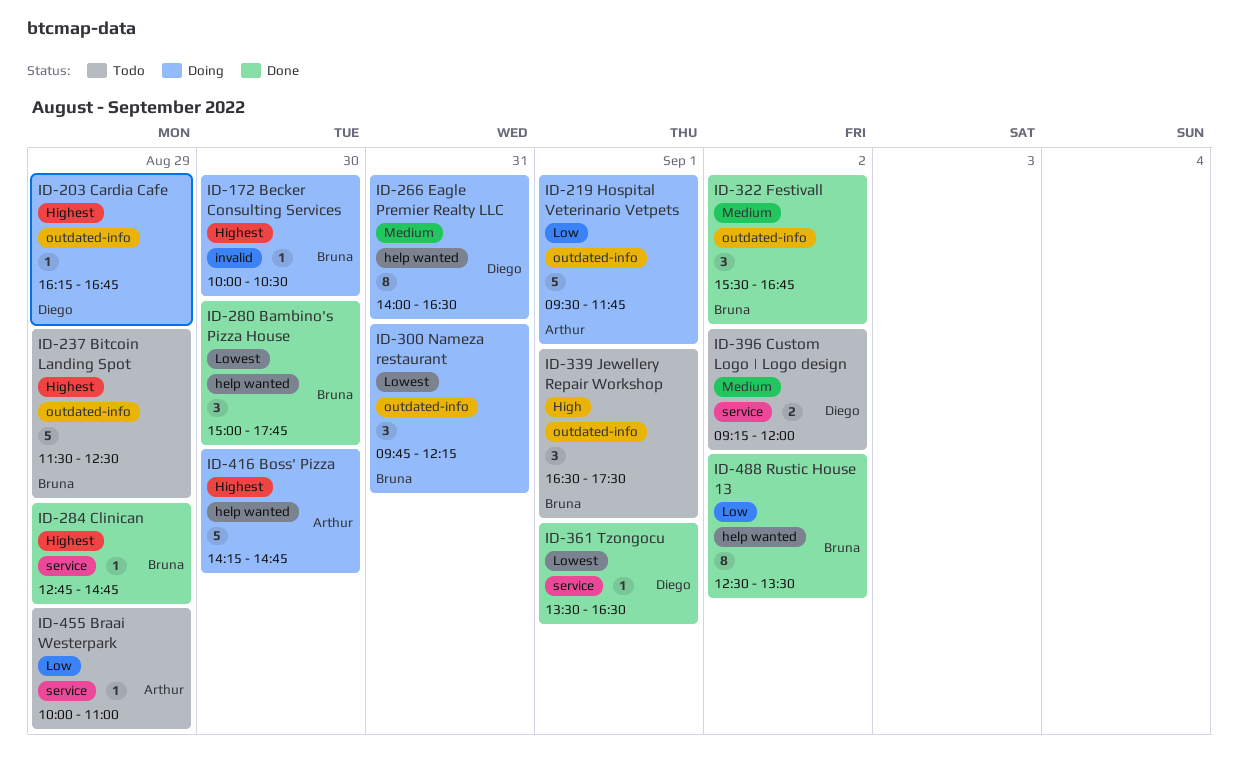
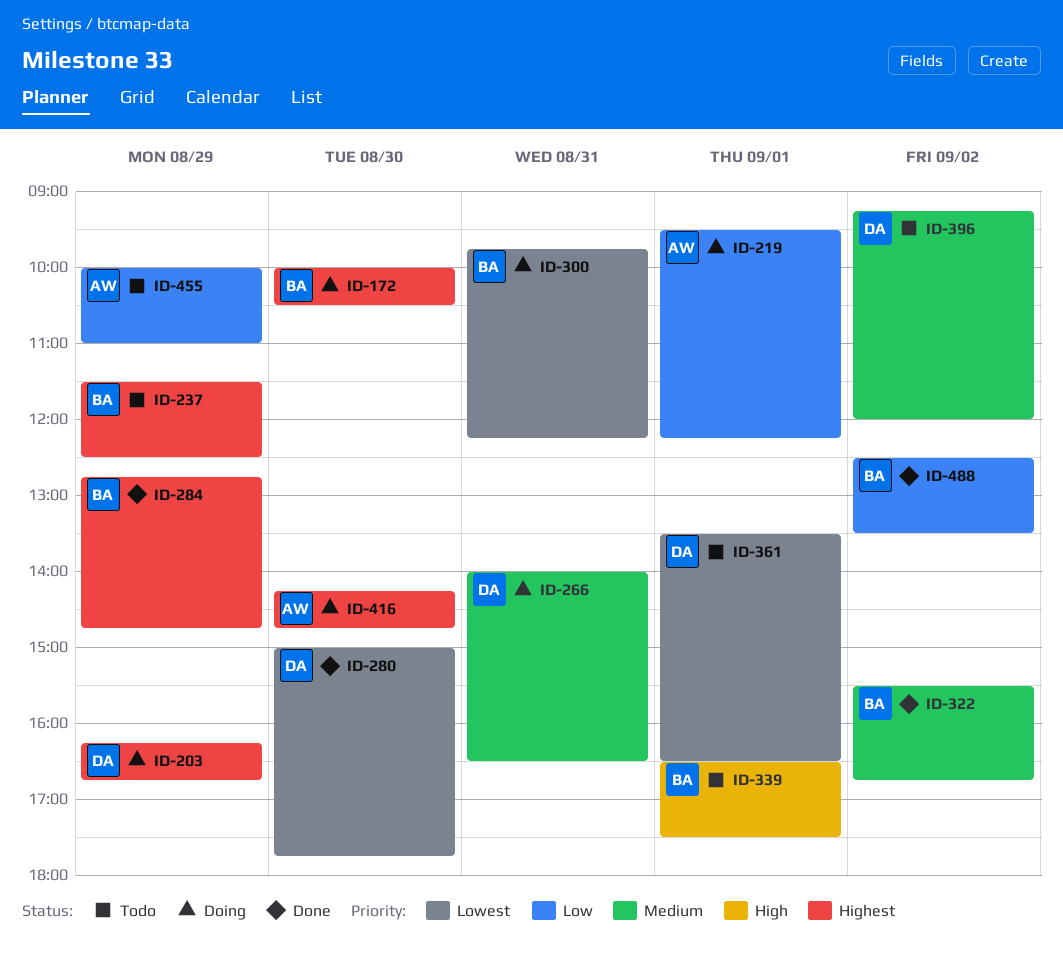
ID-219, ends: 11:45 -> 12:15
ID-280, owner: Bruna -> Diego
ID-361, status: Done -> Todo

